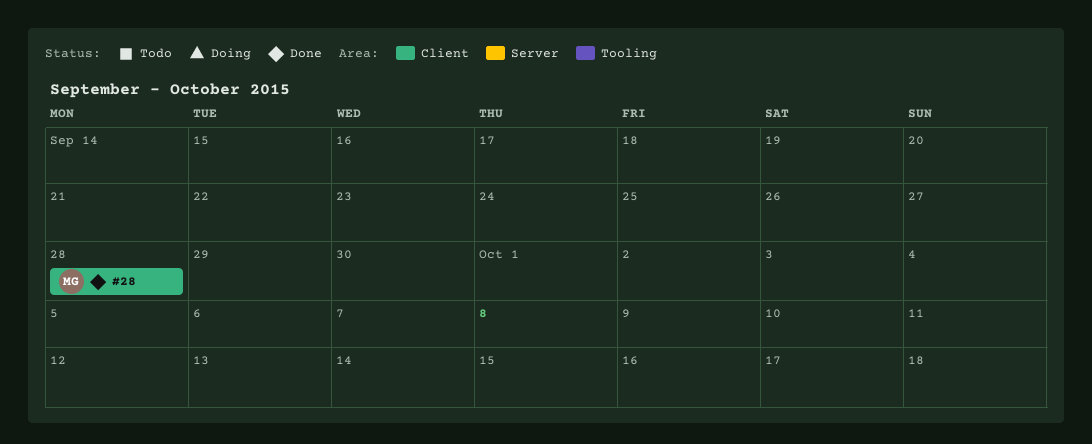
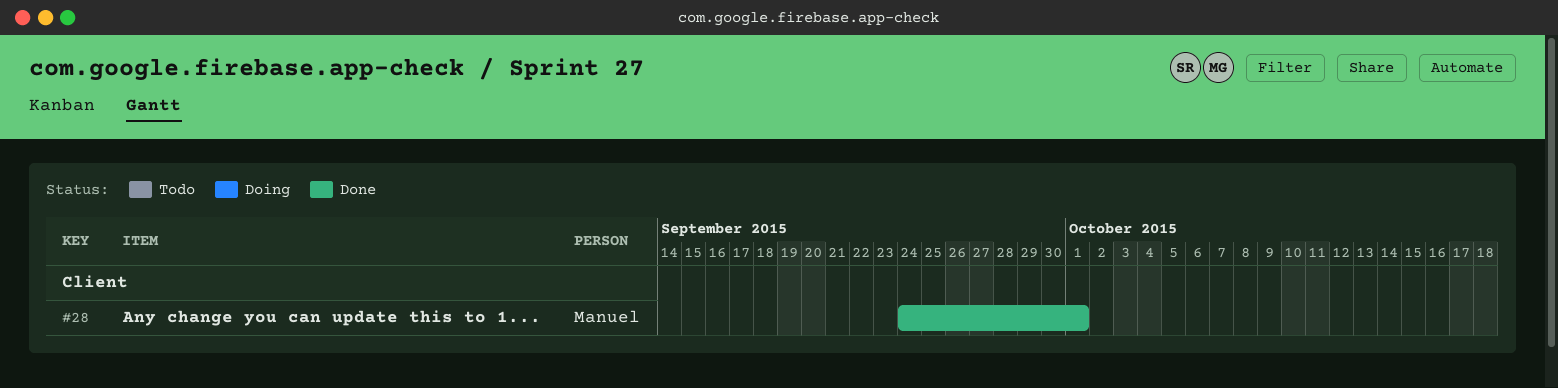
#28, start: Sep 28 -> Sep 24
#28, due: Sep 28 -> Oct 1

